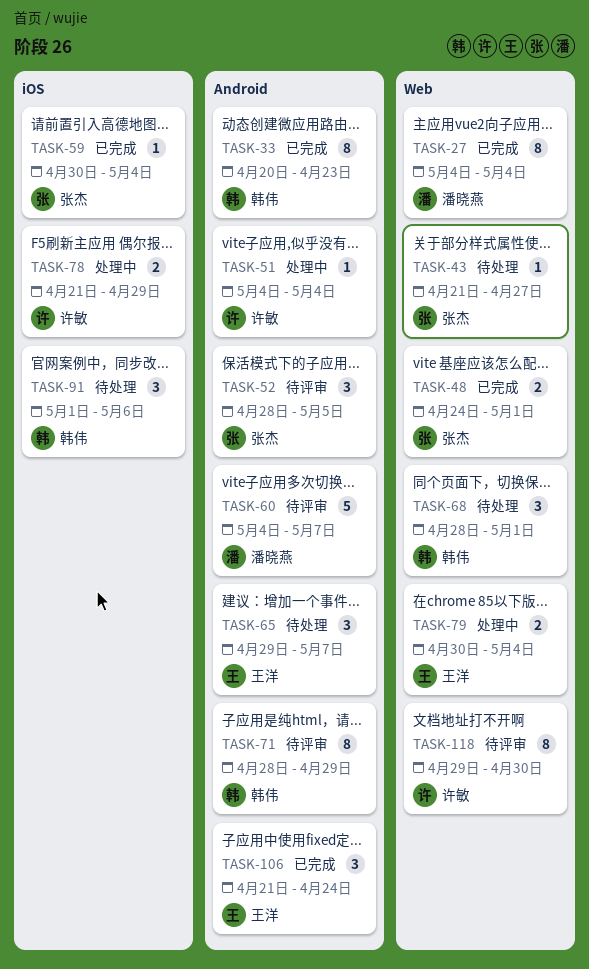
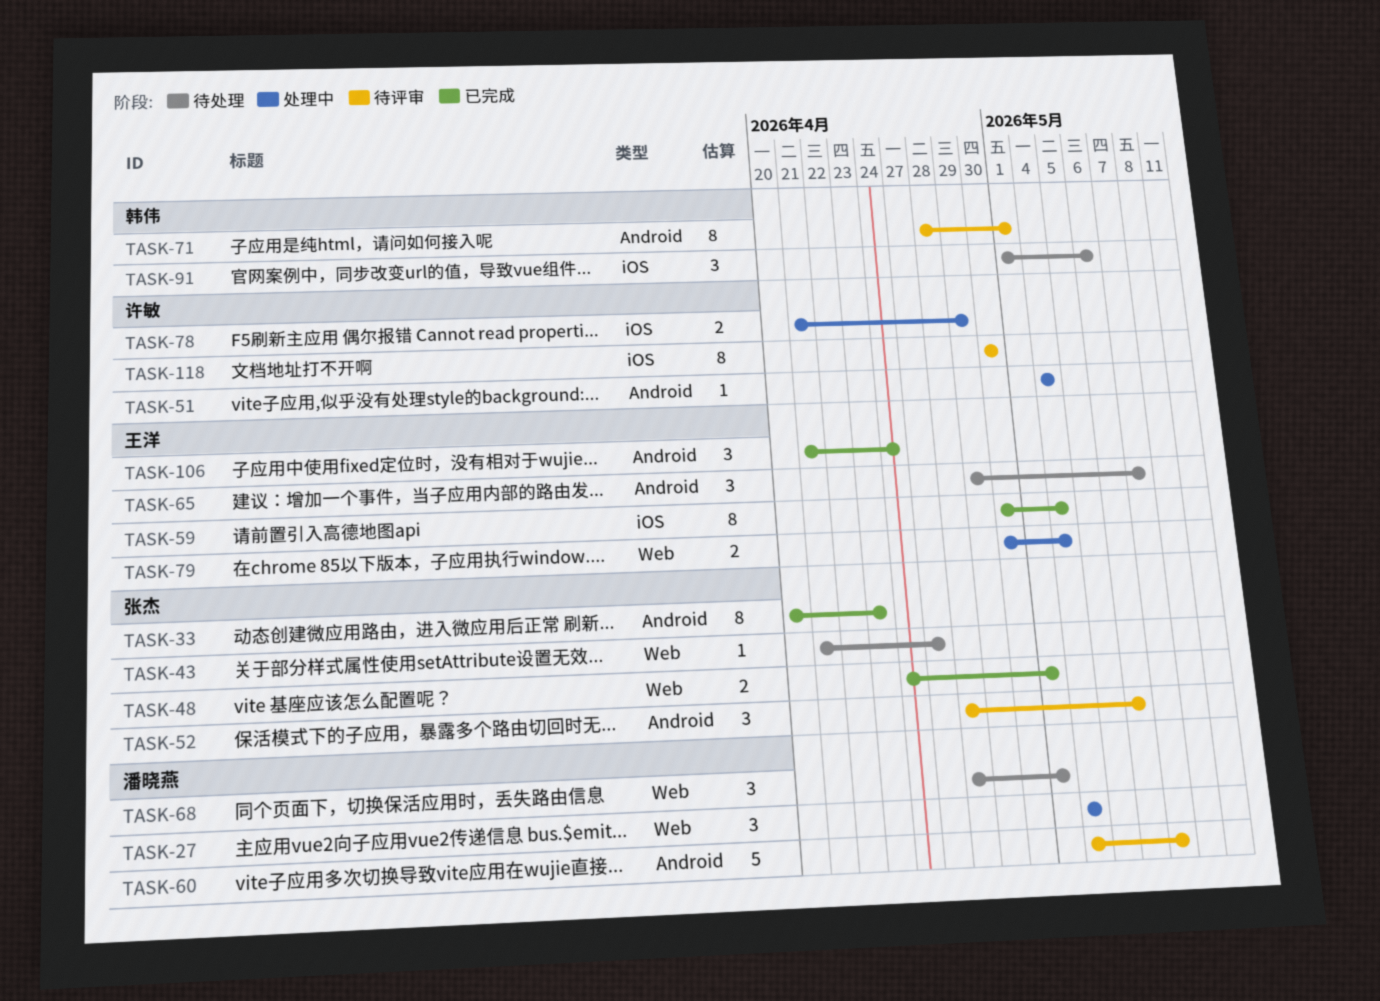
TASK-27, status: 已完成 -> 处理中
TASK-27, estimate: 8 -> 3
TASK-33, owner: 韩伟 -> 张杰
TASK-52, due: May 5 -> May 6
TASK-59, owner: 张杰 -> 王洋
TASK-59, estimate: 1 -> 8
TASK-68, owner: 韩伟 -> 潘晓燕
TASK-71, due: Apr 29 -> May 1
TASK-118, label: Web -> iOS
TASK-118, start: Apr 29 -> Apr 30

